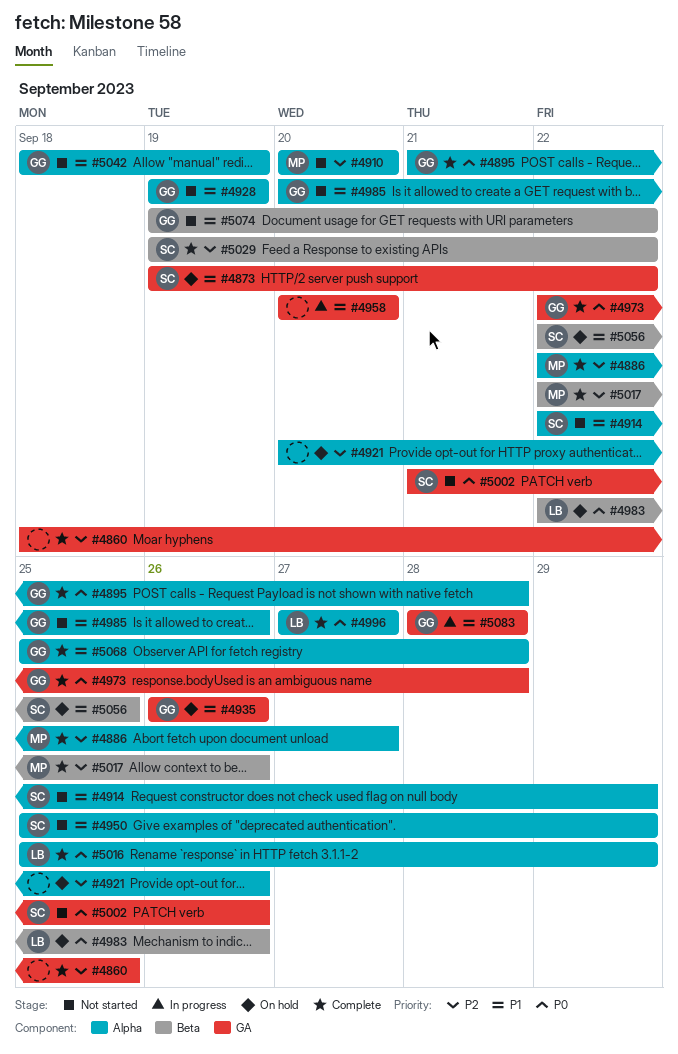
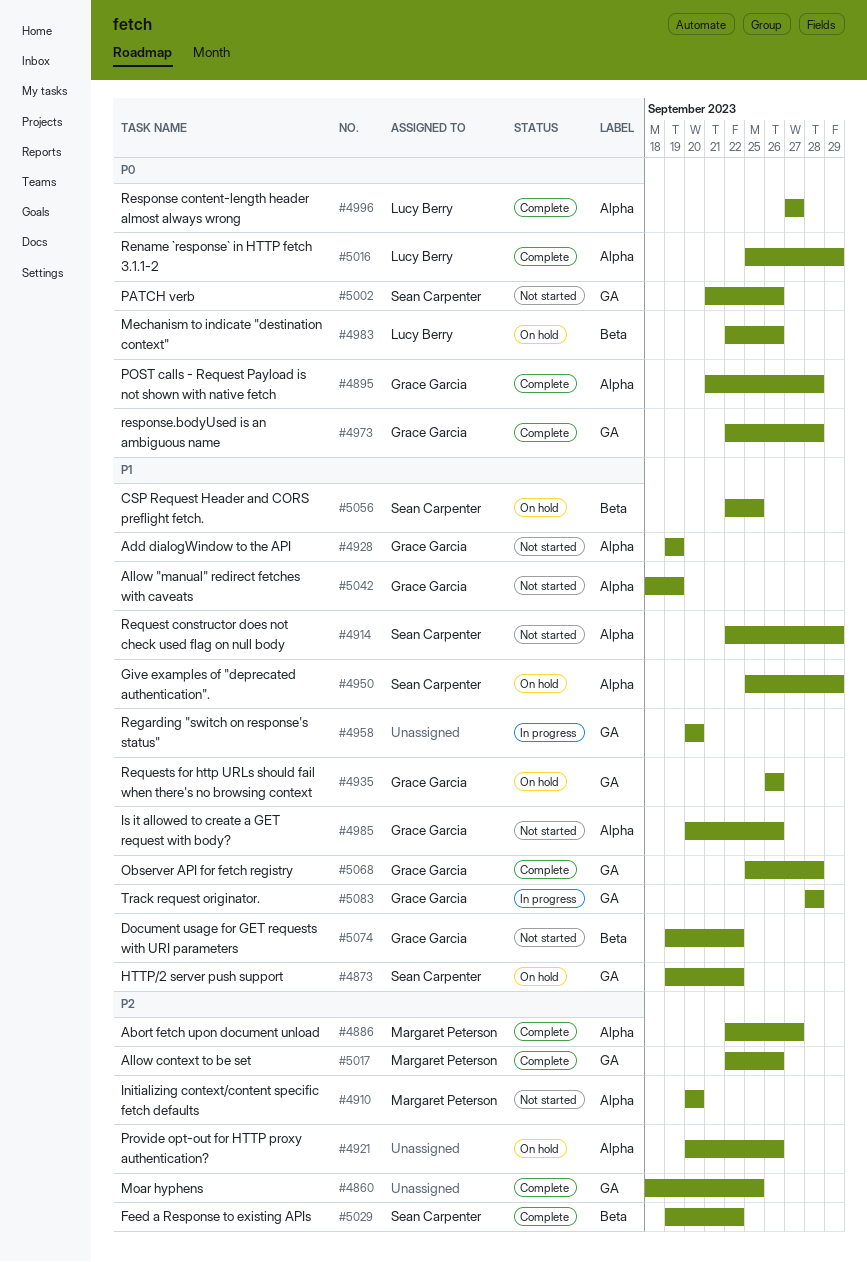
#4950, status: Not started -> On hold
#5017, label: Beta -> GA
#5068, label: Alpha -> GA

